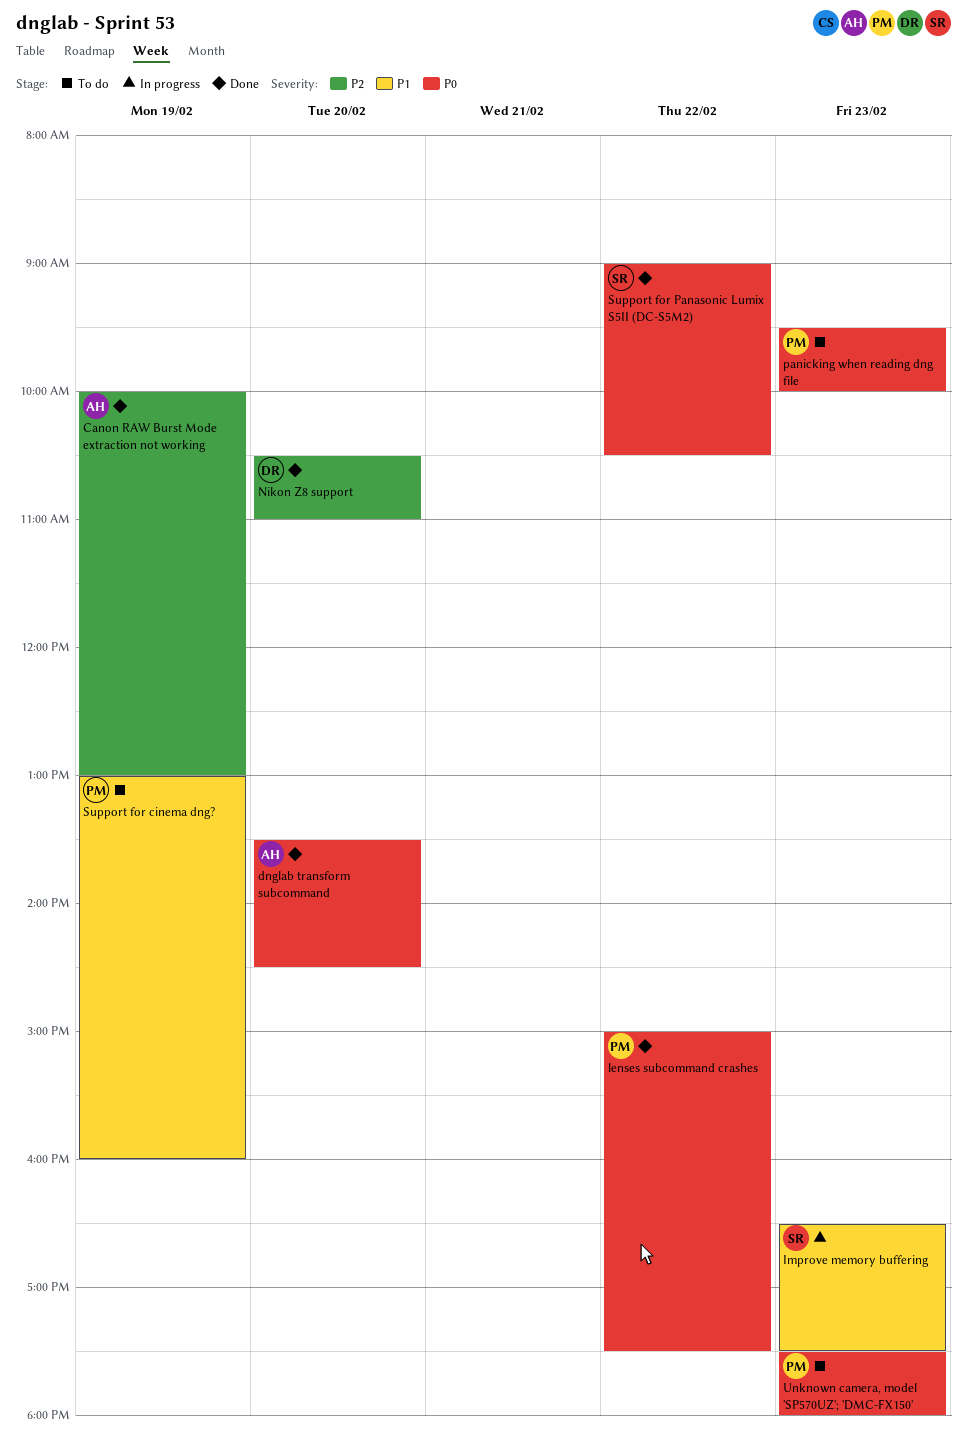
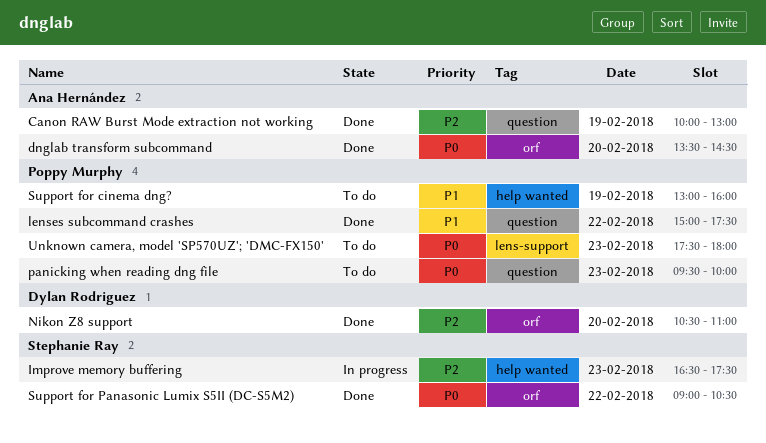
Improve memory buffering, priority: P1 -> P2
lenses subcommand crashes, priority: P0 -> P1

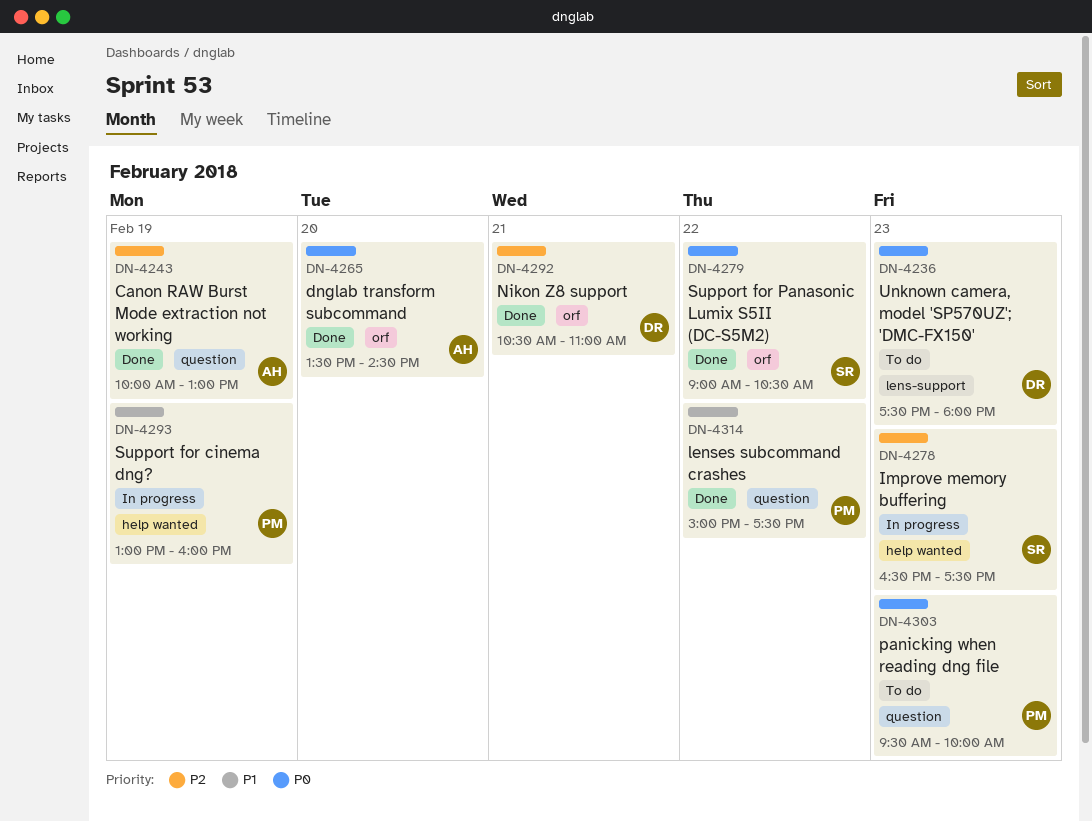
Nikon Z8 support, day: Feb 20 -> Feb 21
Support for cinema dng?, status: To do -> In progress
Unknown camera, model 'SP570UZ'; 'DMC-FX150', owner: Poppy Murphy -> Dylan Rodriguez

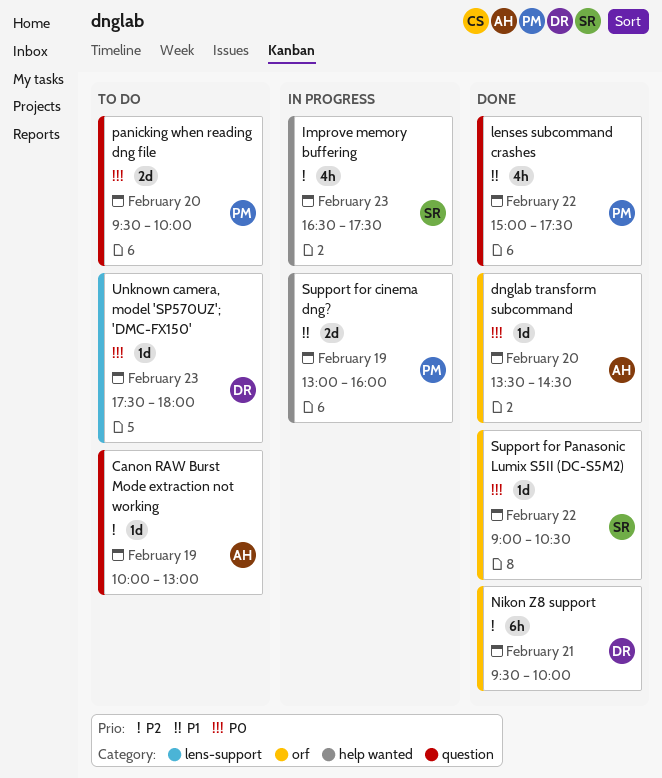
Canon RAW Burst Mode extraction not working, status: Done -> To do
Nikon Z8 support, begins: 10:30 -> 09:30
Nikon Z8 support, ends: 11:00 -> 10:00
panicking when reading dng file, day: Feb 23 -> Feb 20

